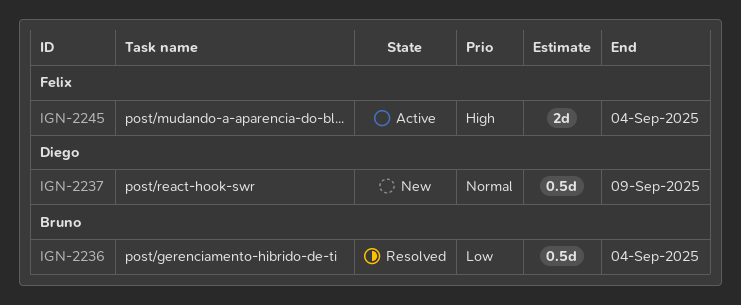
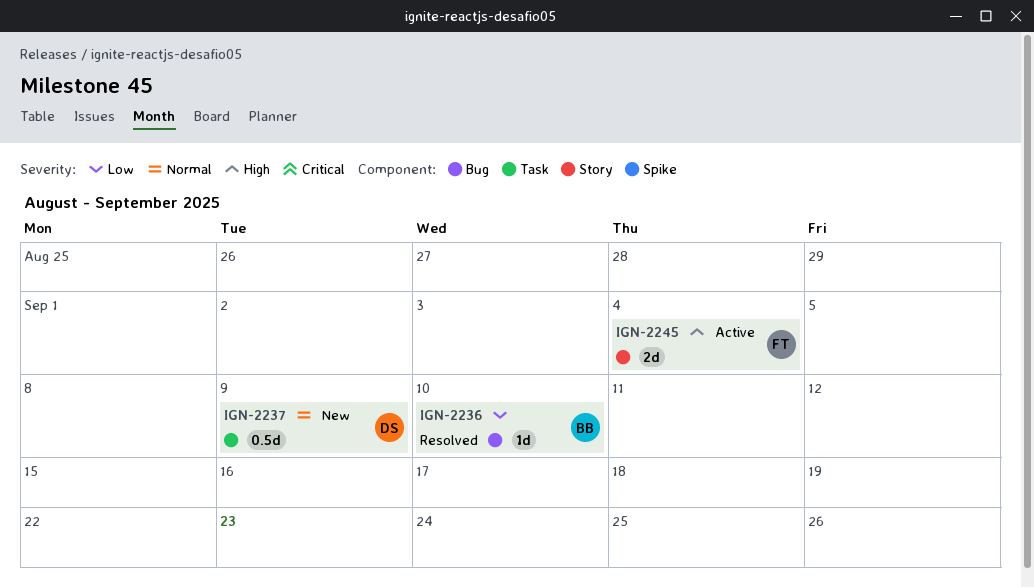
IGN-2236, estimate: 0.5d -> 1d
IGN-2236, due: Sep 4 -> Sep 10

